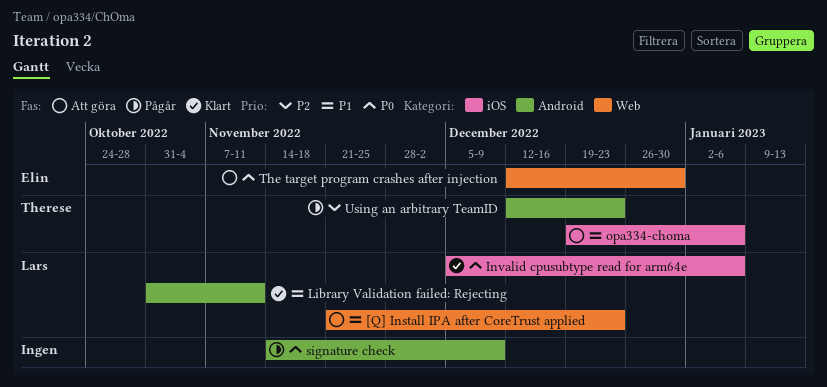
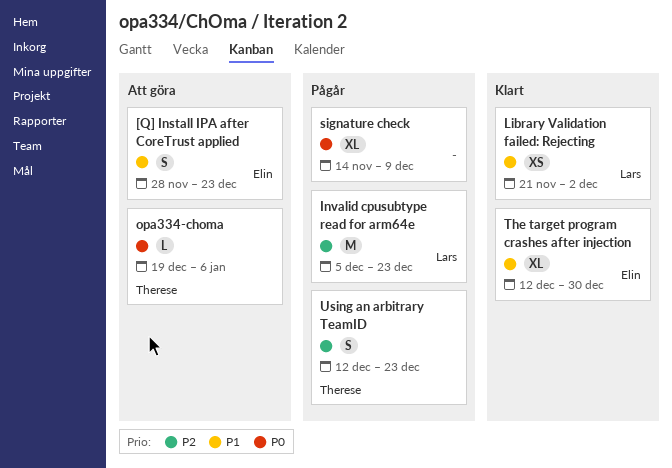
[Q] Install IPA after CoreTrust applied, owner: Lars -> Elin
[Q] Install IPA after CoreTrust applied, start: Nov 21 -> Nov 28
Invalid cpusubtype read for arm64e, status: Klart -> Pågår
Invalid cpusubtype read for arm64e, priority: P0 -> P2
Invalid cpusubtype read for arm64e, due: Jan 6 -> Dec 23
Library Validation failed: Rejecting, start: Oct 31 -> Nov 21
Library Validation failed: Rejecting, due: Nov 11 -> Dec 2
opa334-choma, priority: P1 -> P0
The target program crashes after injection, status: Att göra -> Klart
The target program crashes after injection, priority: P0 -> P1

